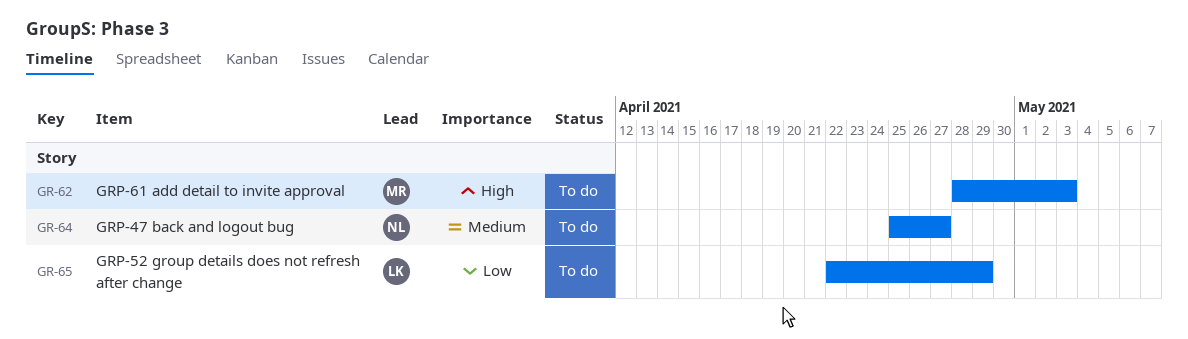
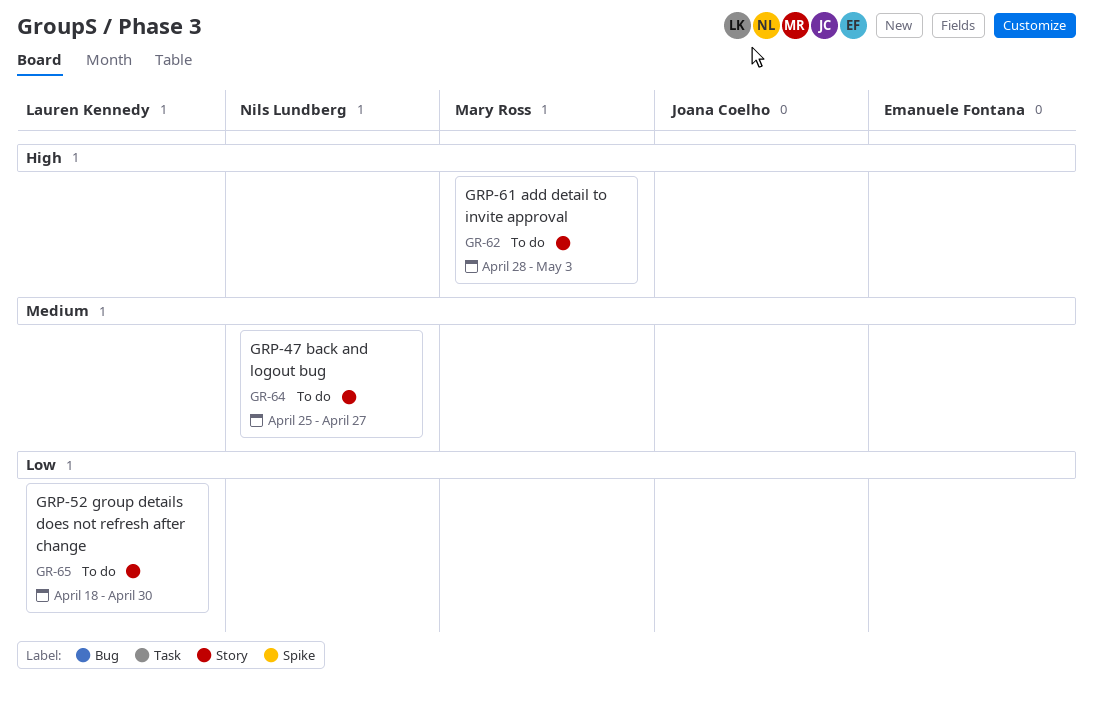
GR-65, start: Apr 22 -> Apr 18
GR-65, due: Apr 29 -> Apr 30

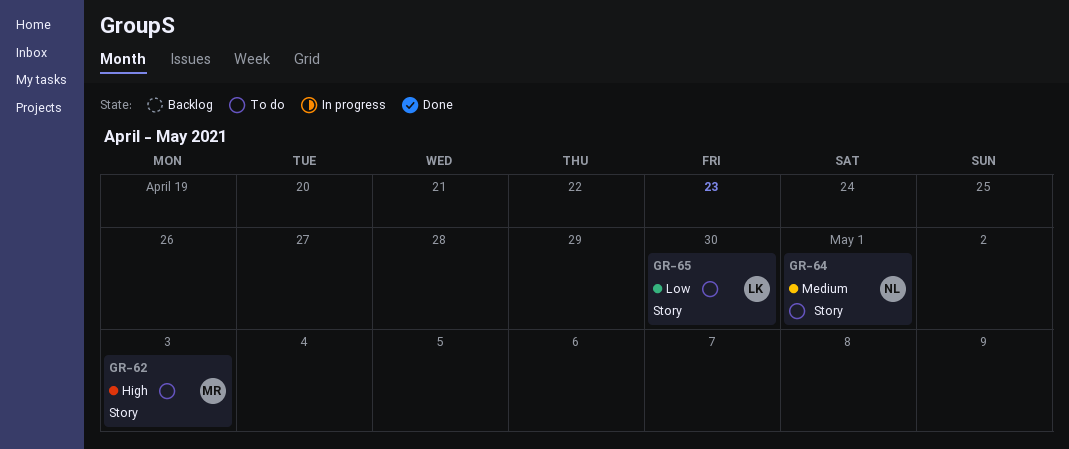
GR-64, due: Apr 27 -> May 1

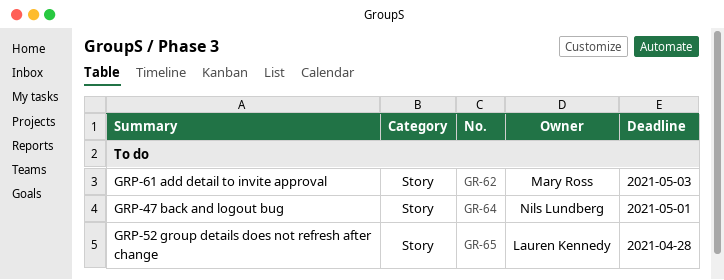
GR-65, due: Apr 30 -> Apr 28

